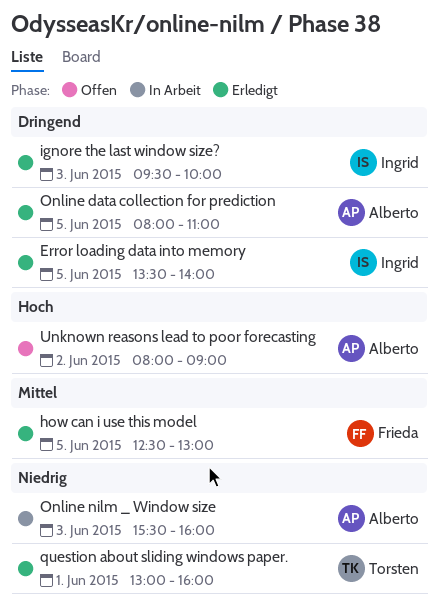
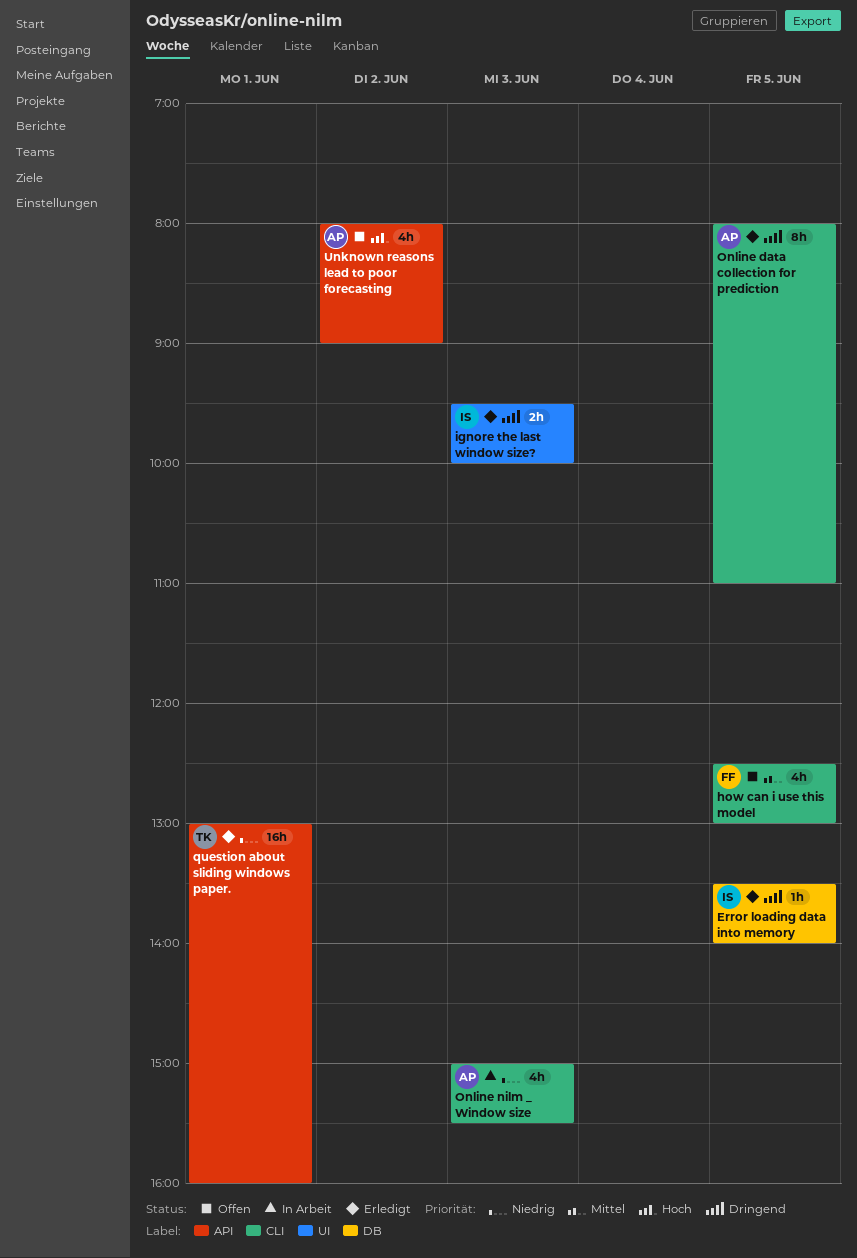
how can i use this model, status: Erledigt -> Offen
Online nilm _ Window size, begins: 15:30 -> 15:00
Online nilm _ Window size, ends: 16:00 -> 15:30

